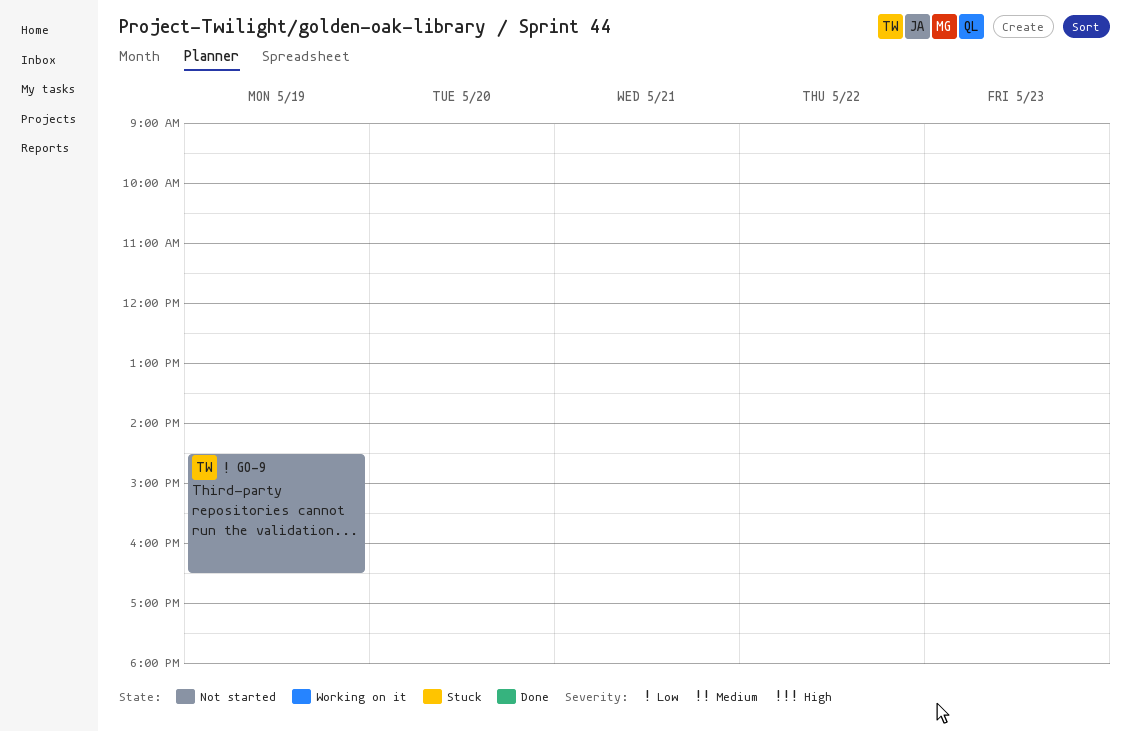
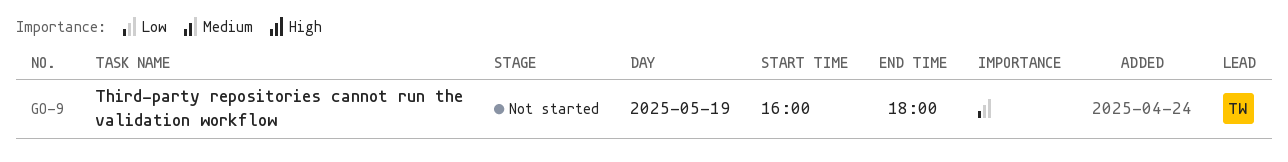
GO-9, begins: 14:30 -> 16:00
GO-9, ends: 16:30 -> 18:00

